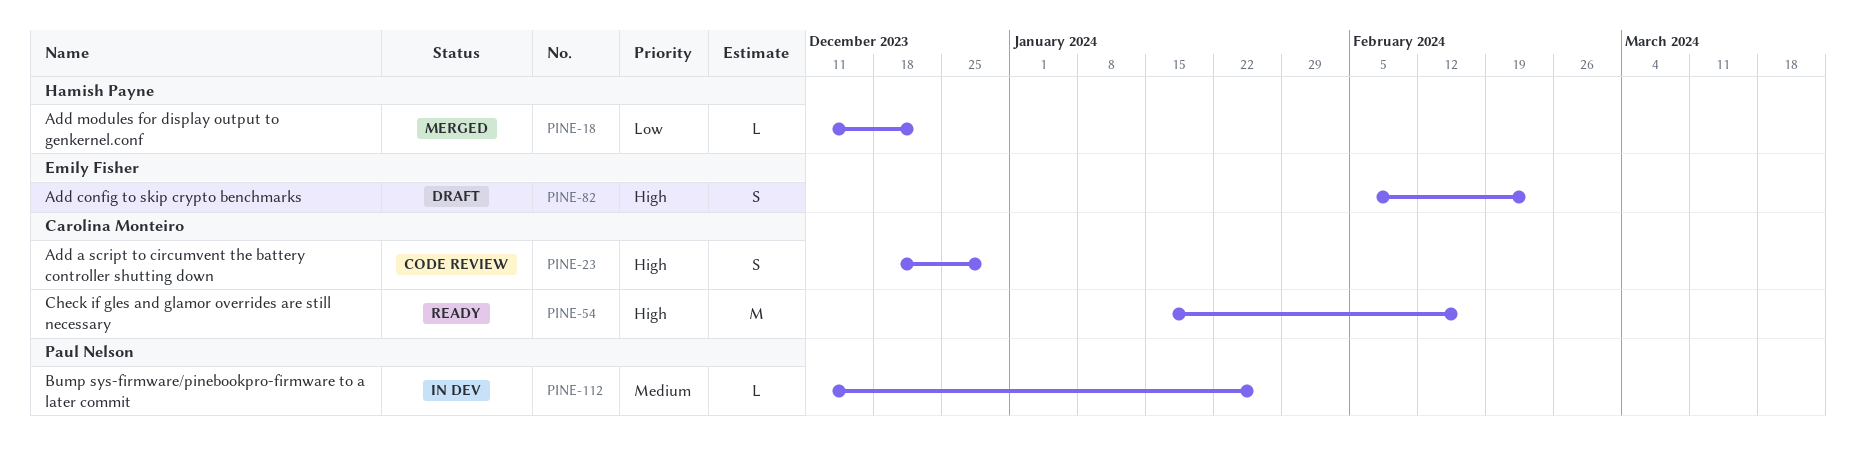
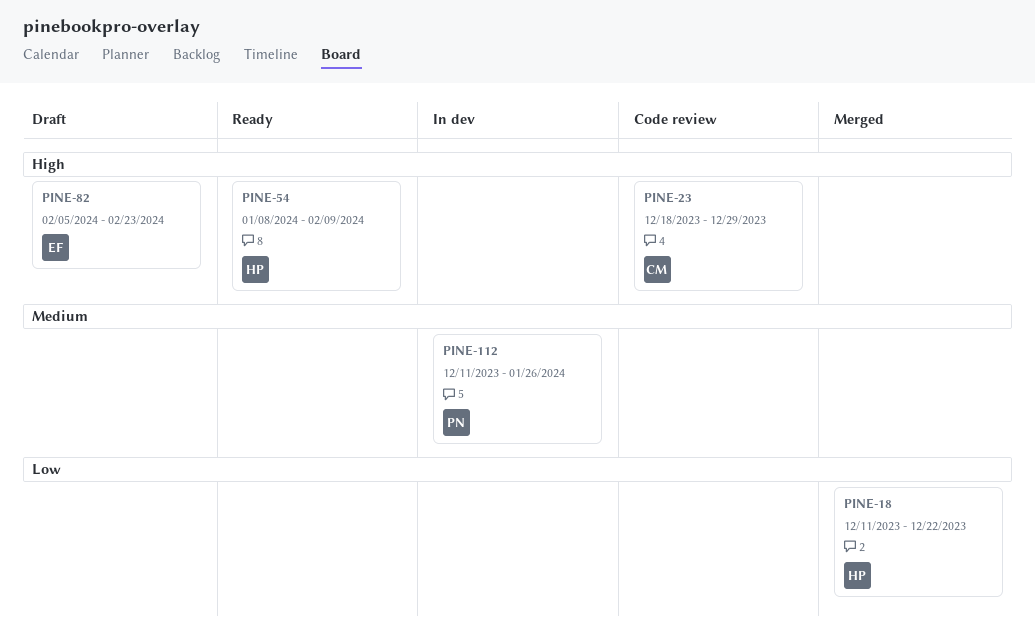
PINE-54, owner: Carolina Monteiro -> Hamish Payne
PINE-54, start: Jan 15 -> Jan 8
PINE-54, due: Feb 16 -> Feb 9

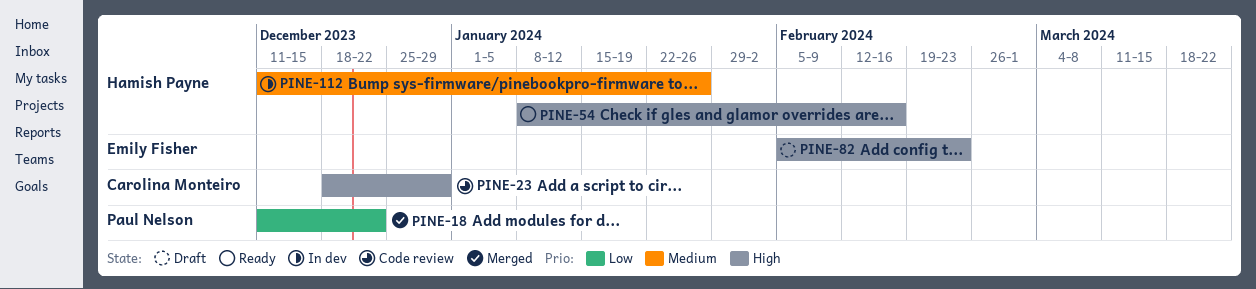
PINE-18, owner: Hamish Payne -> Paul Nelson
PINE-54, due: Feb 9 -> Feb 16
PINE-112, owner: Paul Nelson -> Hamish Payne

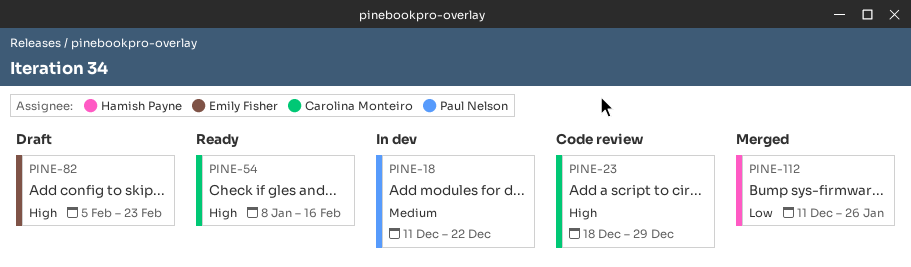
PINE-18, status: Merged -> In dev
PINE-18, priority: Low -> Medium
PINE-54, owner: Hamish Payne -> Carolina Monteiro
PINE-112, status: In dev -> Merged
PINE-112, priority: Medium -> Low

